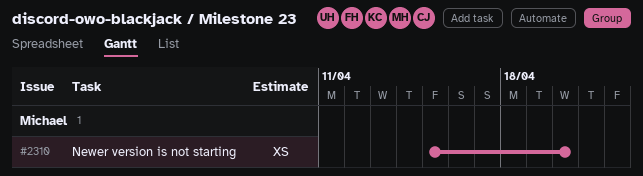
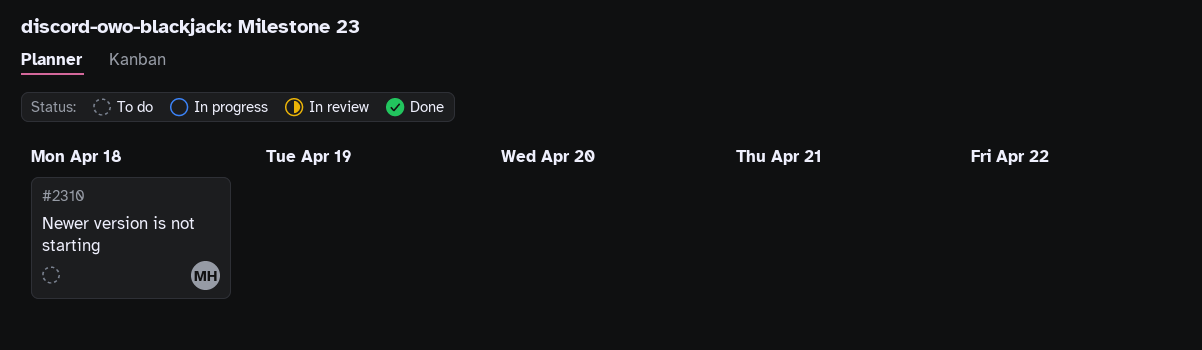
#2310, due: Apr 20 -> Apr 18

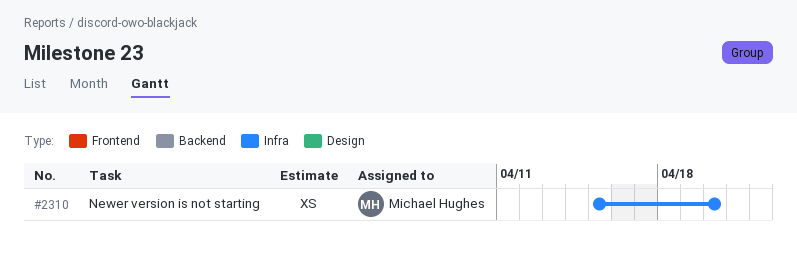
#2310, due: Apr 18 -> Apr 20

